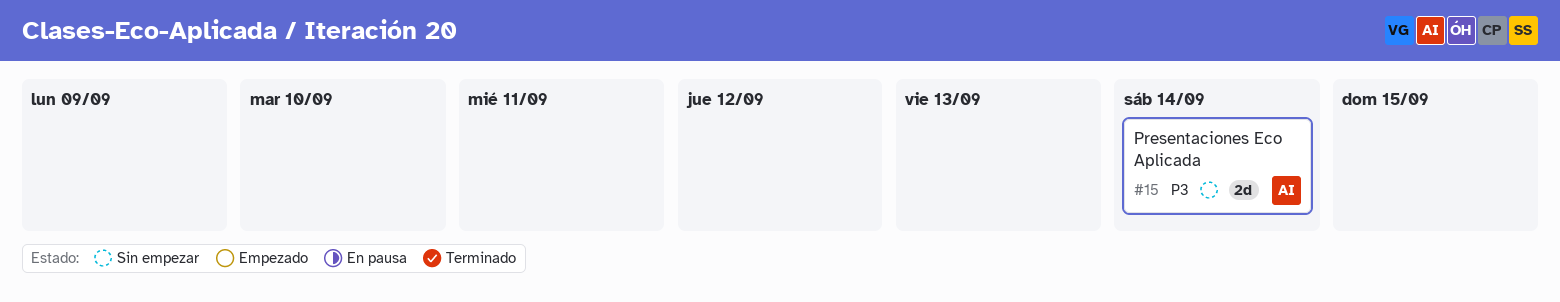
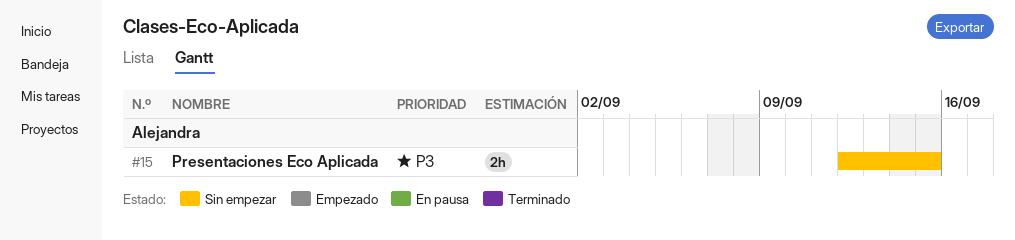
#15, estimate: 2d -> 2h
#15, due: Sep 14 -> Sep 15

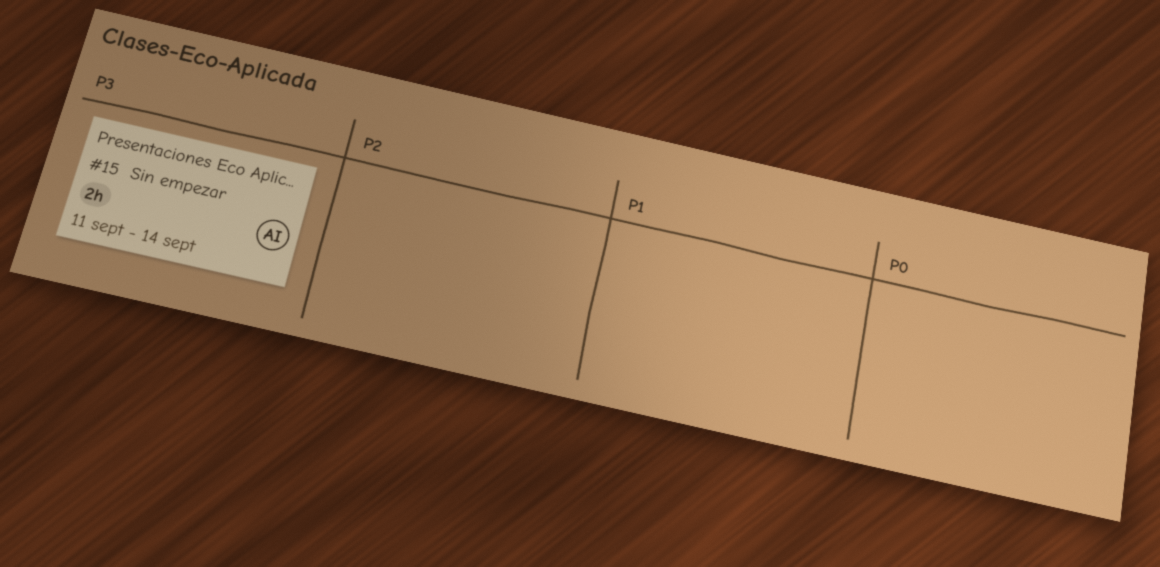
#15, start: Sep 12 -> Sep 11
#15, due: Sep 15 -> Sep 14

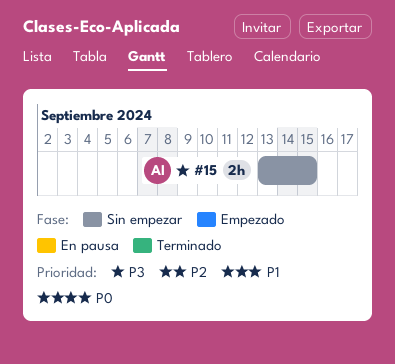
#15, start: Sep 11 -> Sep 13
#15, due: Sep 14 -> Sep 15

